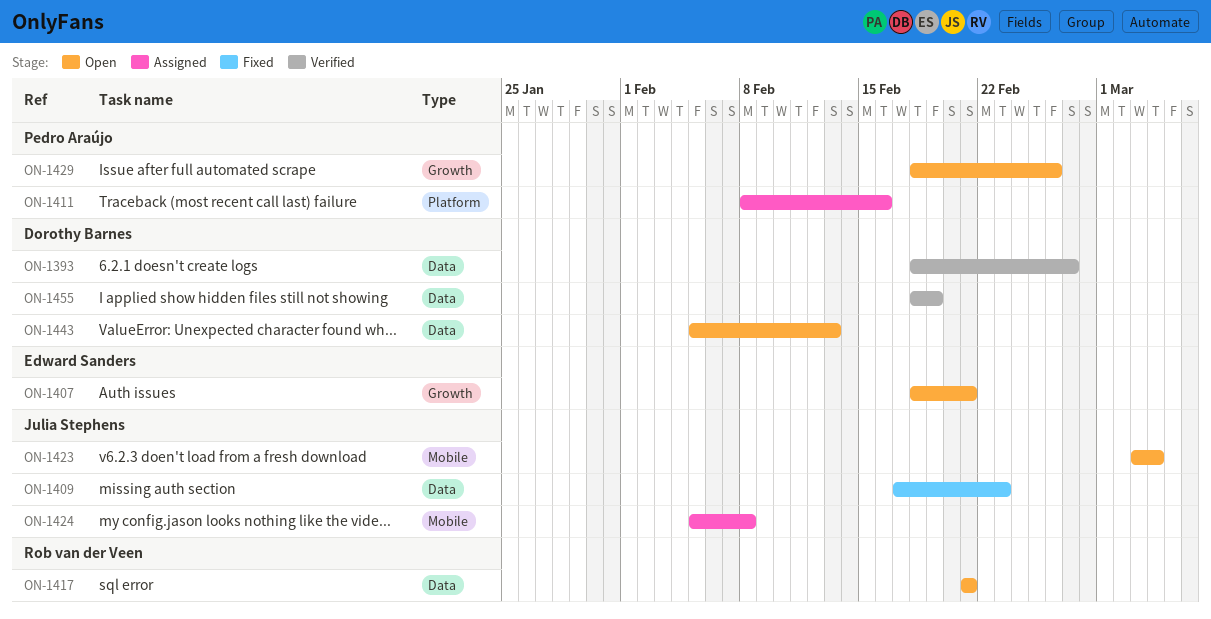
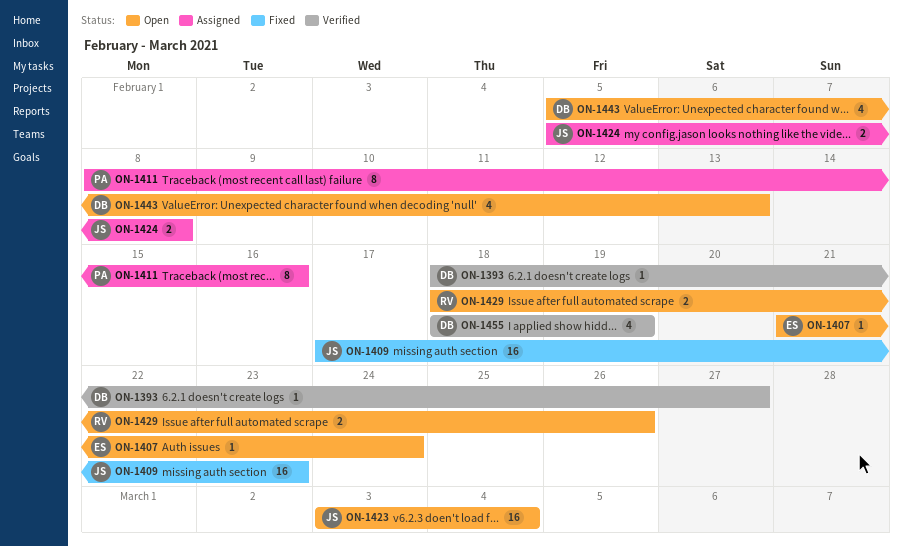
ON-1407, start: Feb 18 -> Feb 21
ON-1407, due: Feb 21 -> Feb 24
ON-1417: present -> none
ON-1429, owner: Pedro Araújo -> Rob van der Veen

